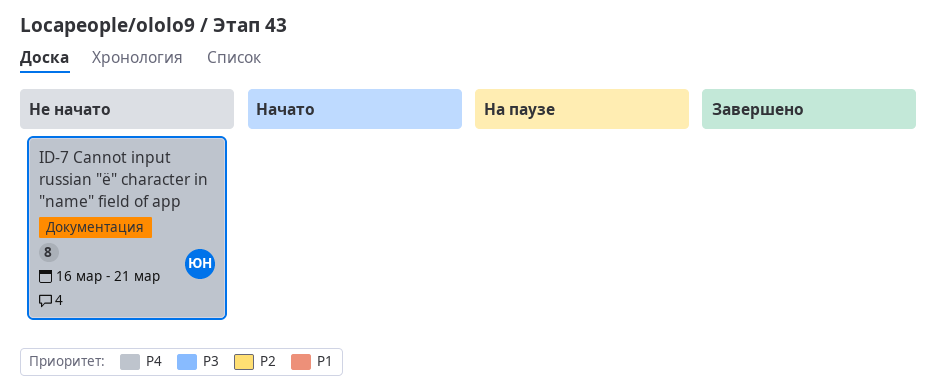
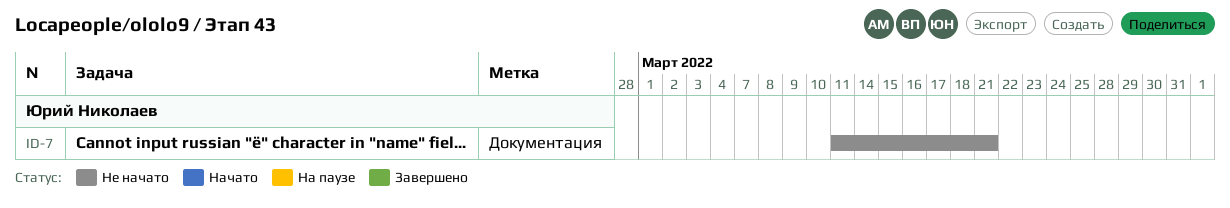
ID-7, start: Mar 16 -> Mar 11

